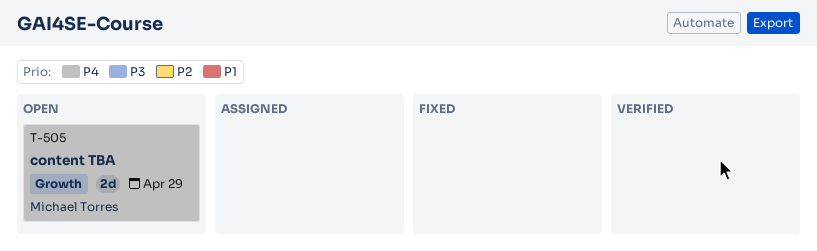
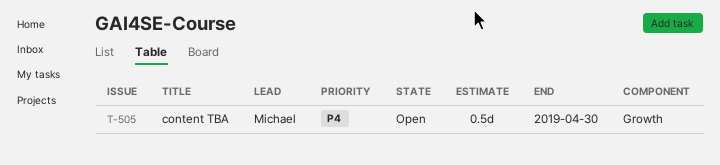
T-505, estimate: 2d -> 0.5d
T-505, due: Apr 29 -> Apr 30

